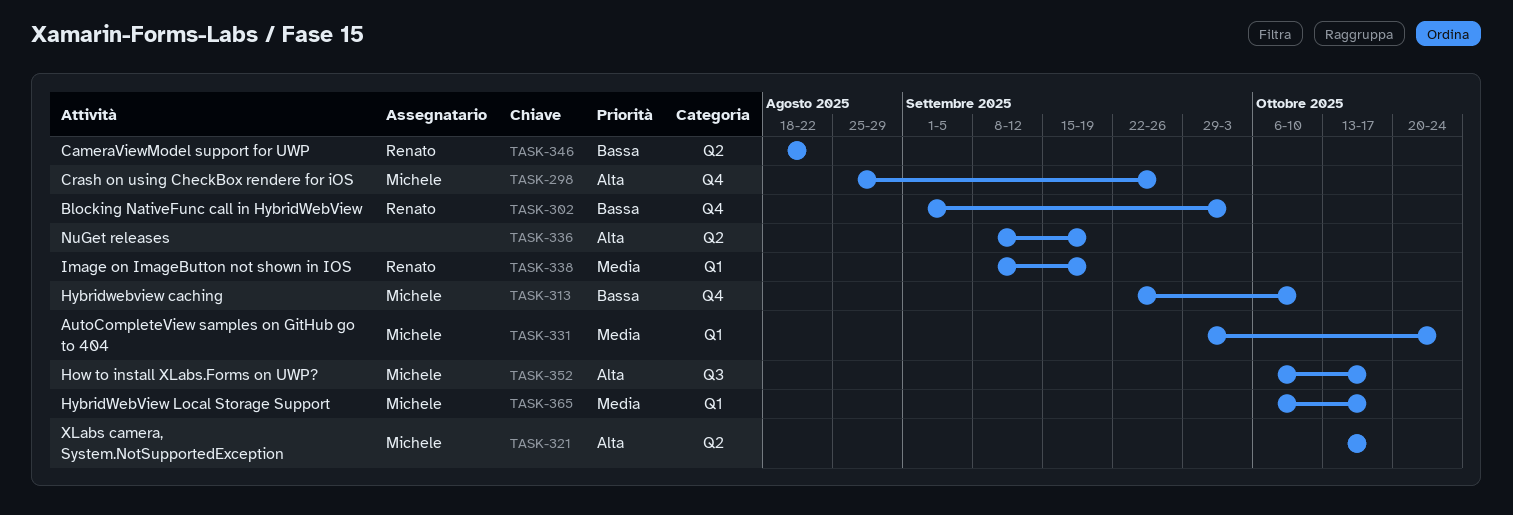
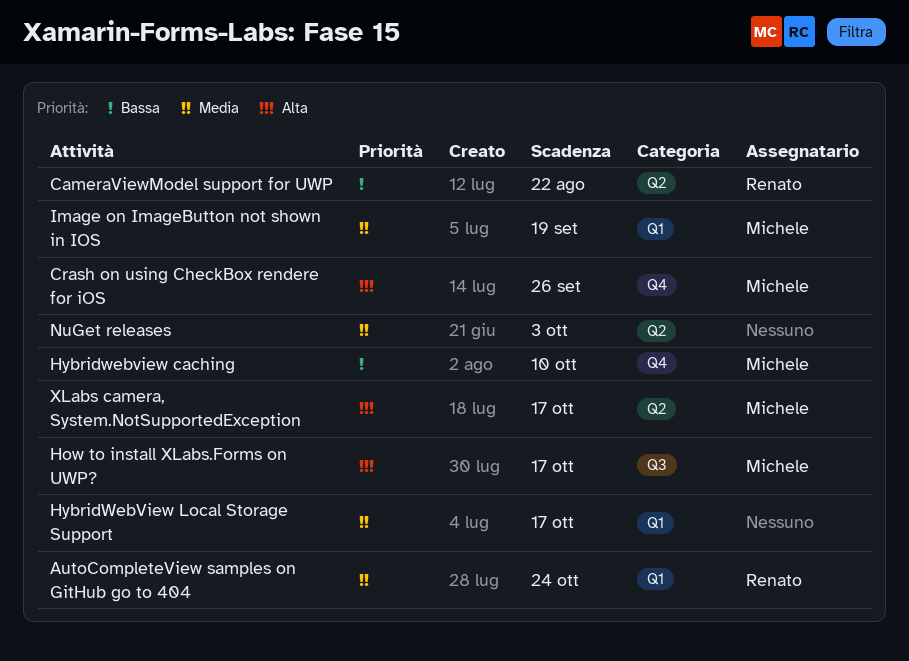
AutoCompleteView samples on GitHub go to 404, owner: Michele -> Renato
Blocking NativeFunc call in HybridWebView: present -> none
HybridWebView Local Storage Support, owner: Michele -> none
Image on ImageButton not shown in IOS, owner: Renato -> Michele
NuGet releases, priority: Alta -> Media
NuGet releases, due: Sep 19 -> Oct 3

